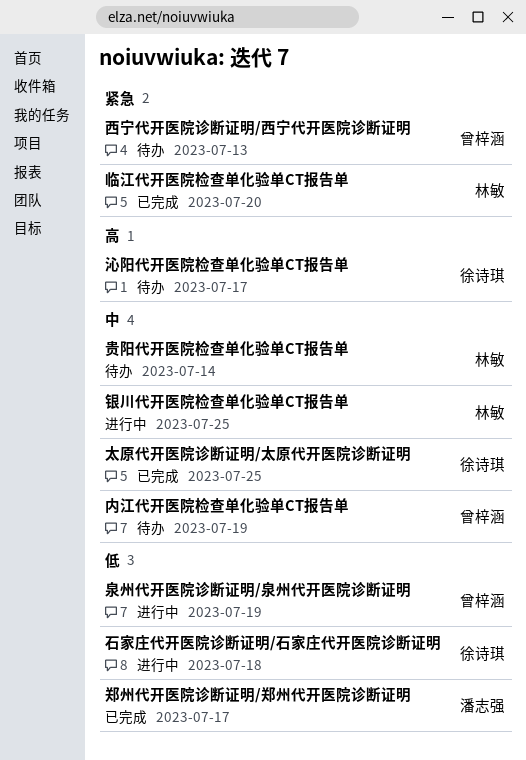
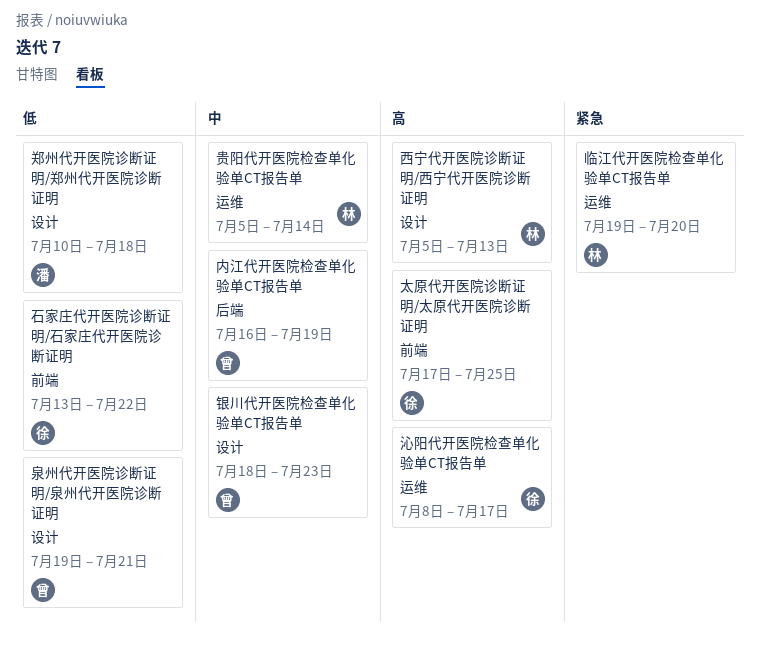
太原代开医院诊断证明/太原代开医院诊断证明, priority: 中 -> 高
泉州代开医院诊断证明/泉州代开医院诊断证明, due: Jul 19 -> Jul 21
石家庄代开医院诊断证明/石家庄代开医院诊断证明, due: Jul 18 -> Jul 22
西宁代开医院诊断证明/西宁代开医院诊断证明, owner: 曾梓涵 -> 林敏
西宁代开医院诊断证明/西宁代开医院诊断证明, priority: 紧急 -> 高
郑州代开医院诊断证明/郑州代开医院诊断证明, due: Jul 17 -> Jul 18
银川代开医院检查单化验单CT报告单, owner: 林敏 -> 曾梓涵
银川代开医院检查单化验单CT报告单, due: Jul 25 -> Jul 23

